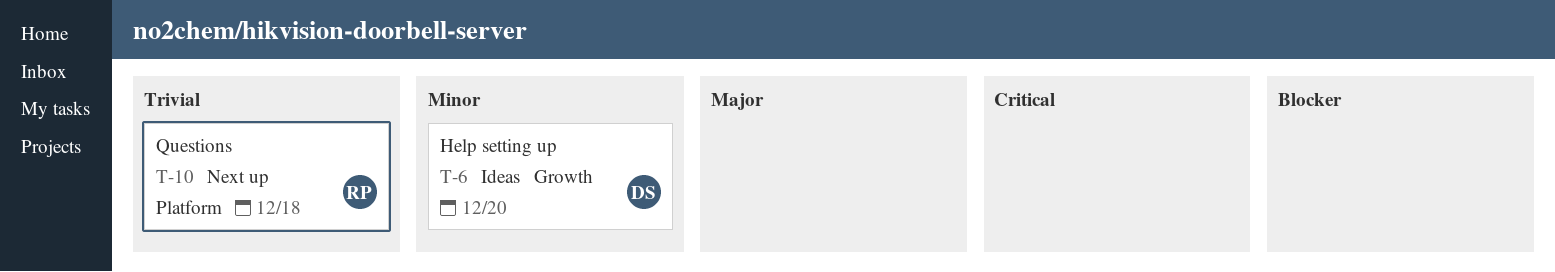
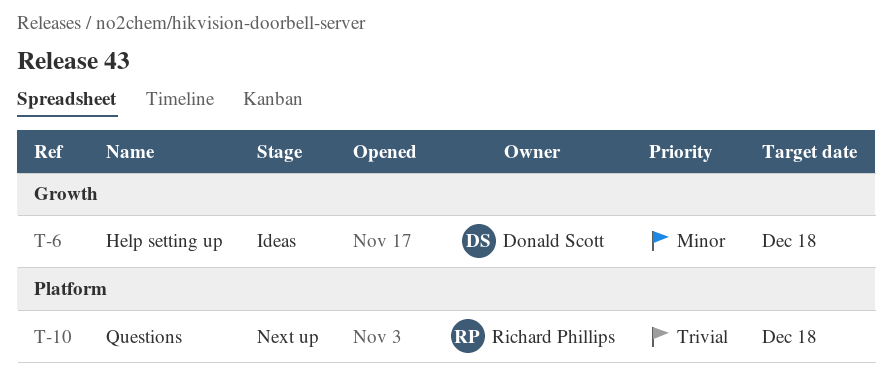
T-6, due: Dec 20 -> Dec 18

